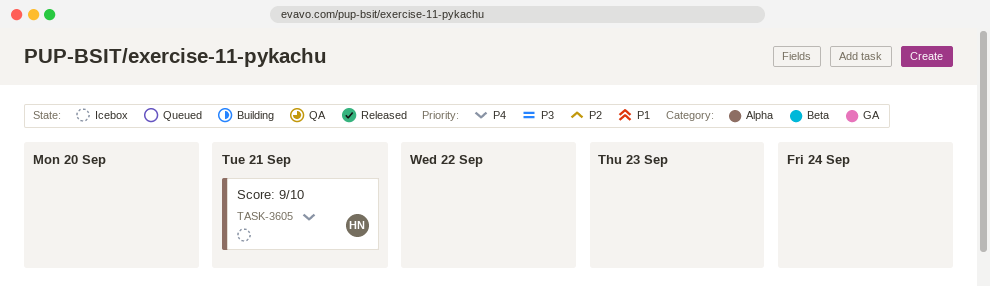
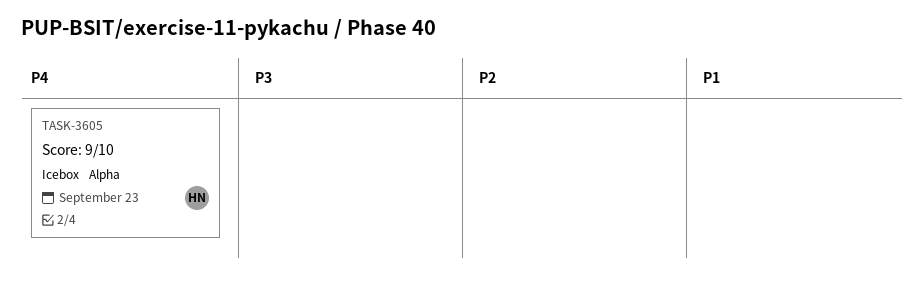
TASK-3605, due: Sep 21 -> Sep 23

